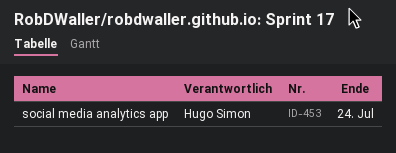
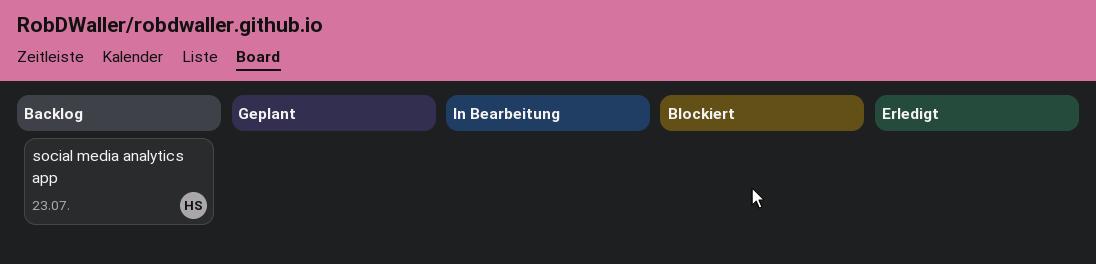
social media analytics app, due: Jul 24 -> Jul 23

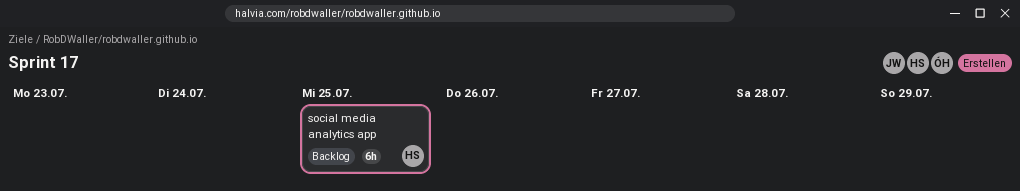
social media analytics app, due: Jul 23 -> Jul 25

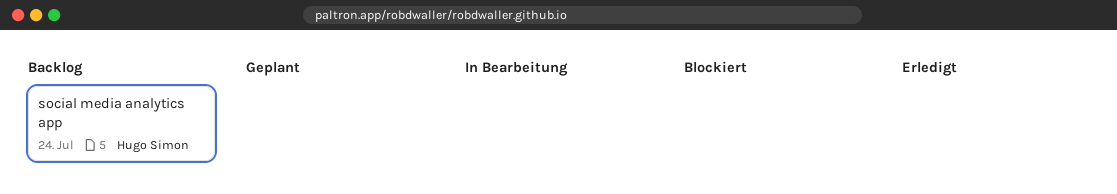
social media analytics app, due: Jul 25 -> Jul 24

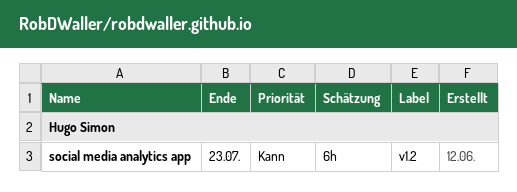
social media analytics app, due: Jul 24 -> Jul 23

